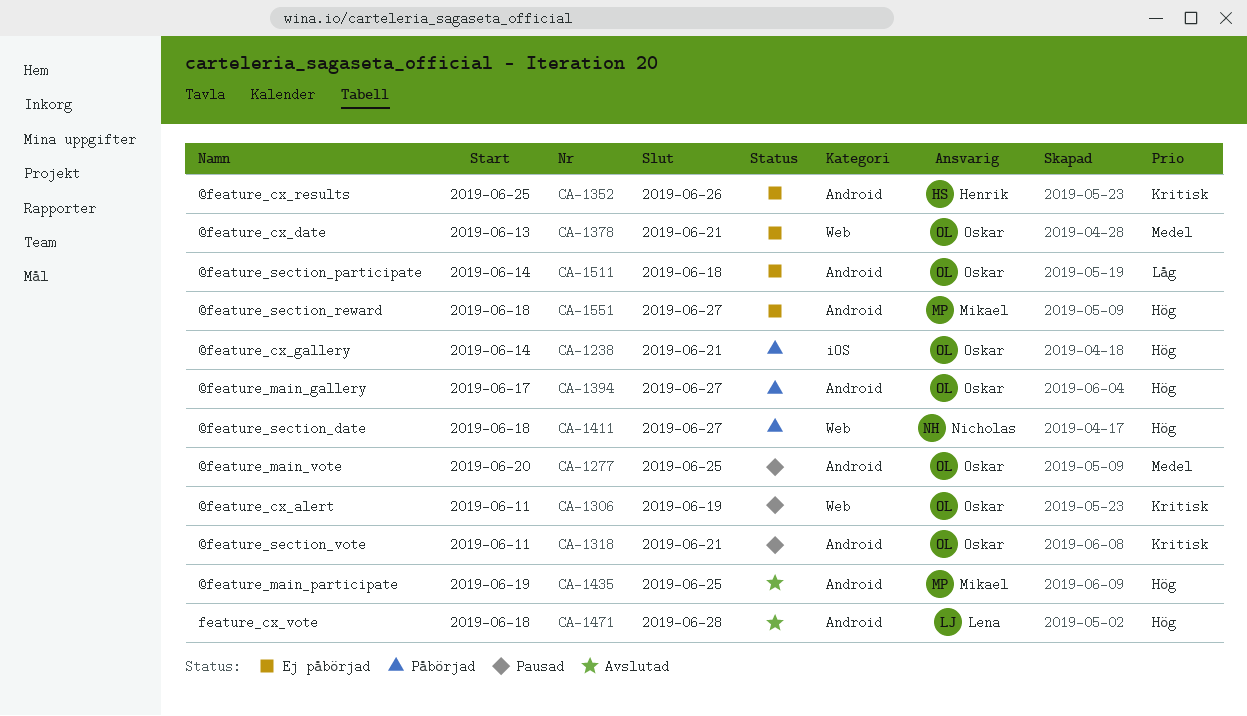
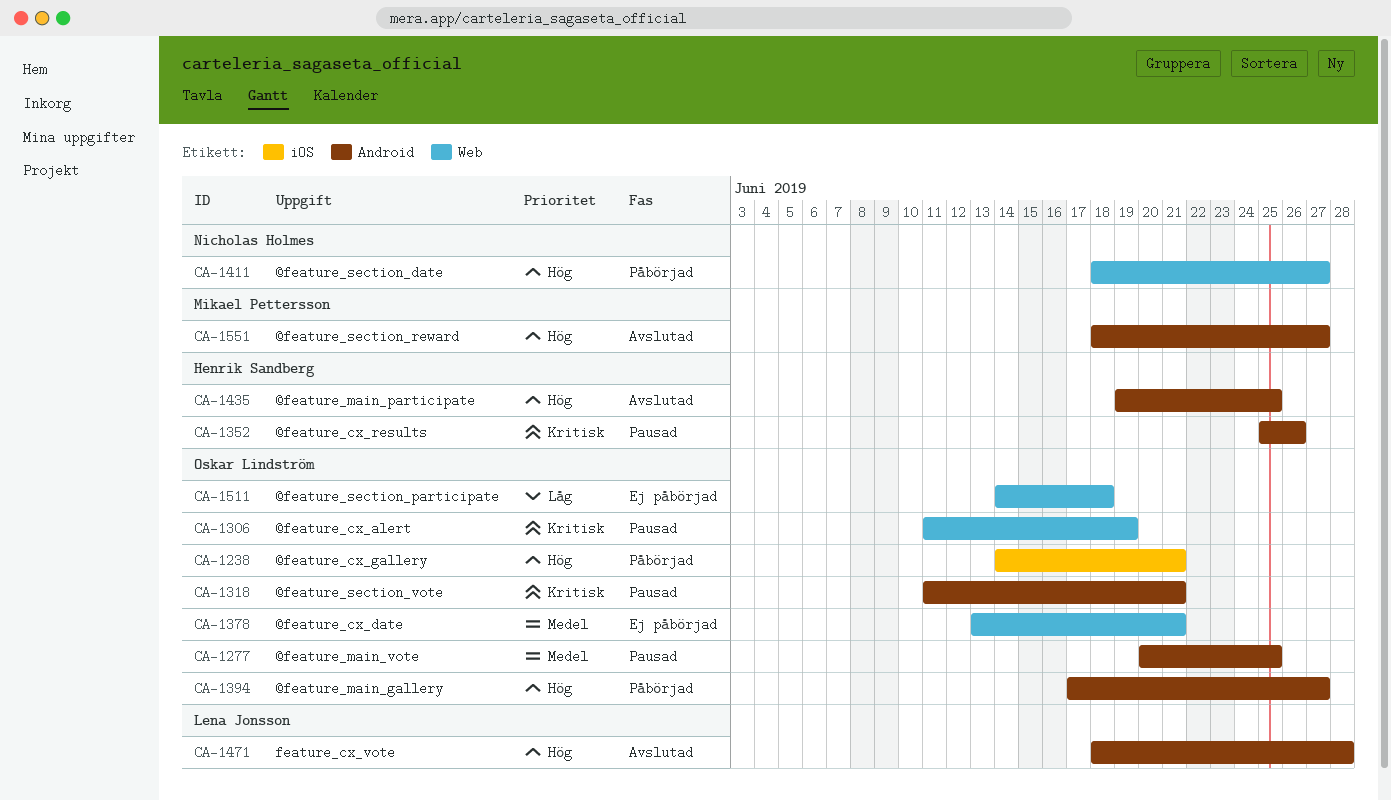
CA-1352, status: Ej påbörjad -> Pausad
CA-1435, owner: Mikael Pettersson -> Henrik Sandberg
CA-1511, label: Android -> Web
CA-1551, status: Ej påbörjad -> Avslutad

